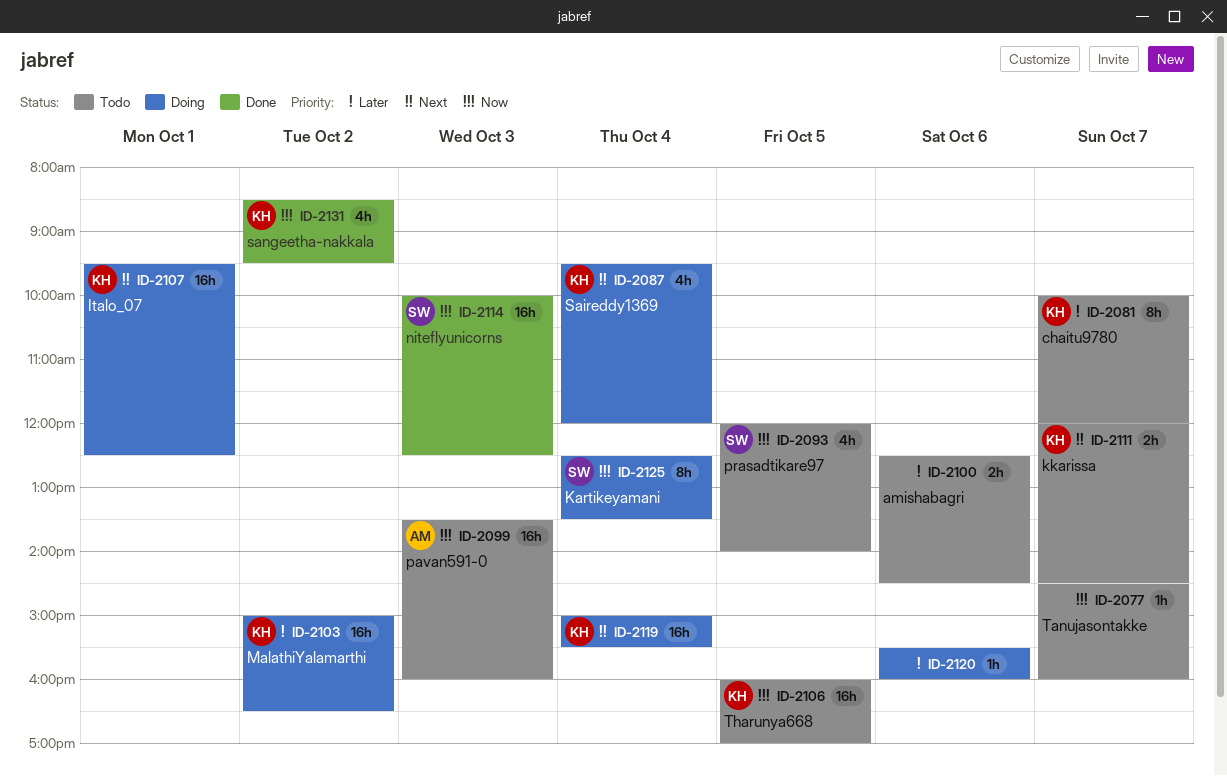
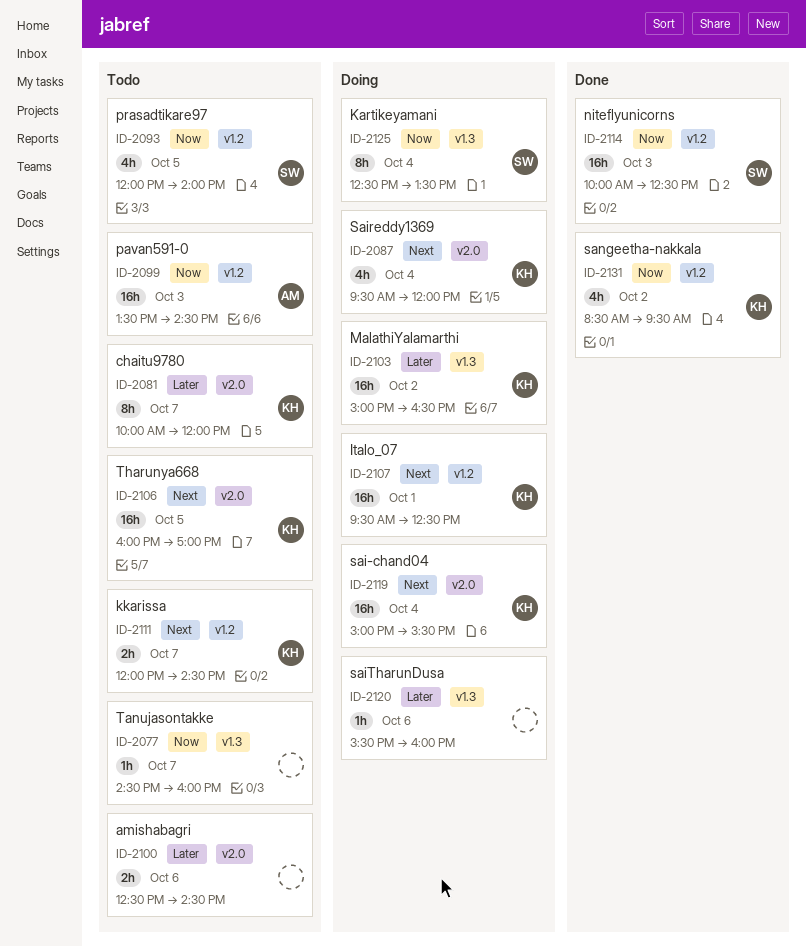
ID-2099, ends: 16:00 -> 14:30
ID-2106, priority: Now -> Next

